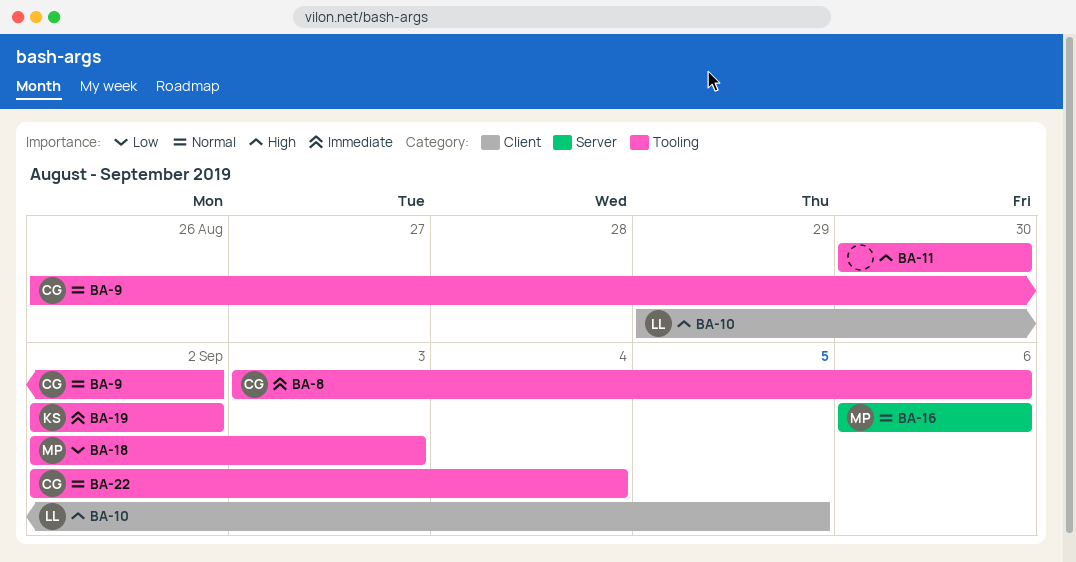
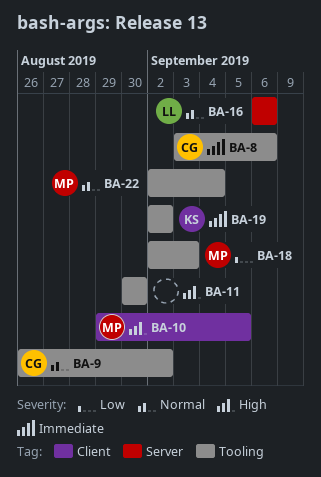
BA-10, owner: LL -> MP
BA-16, owner: MP -> LL
BA-22, owner: CG -> MP

